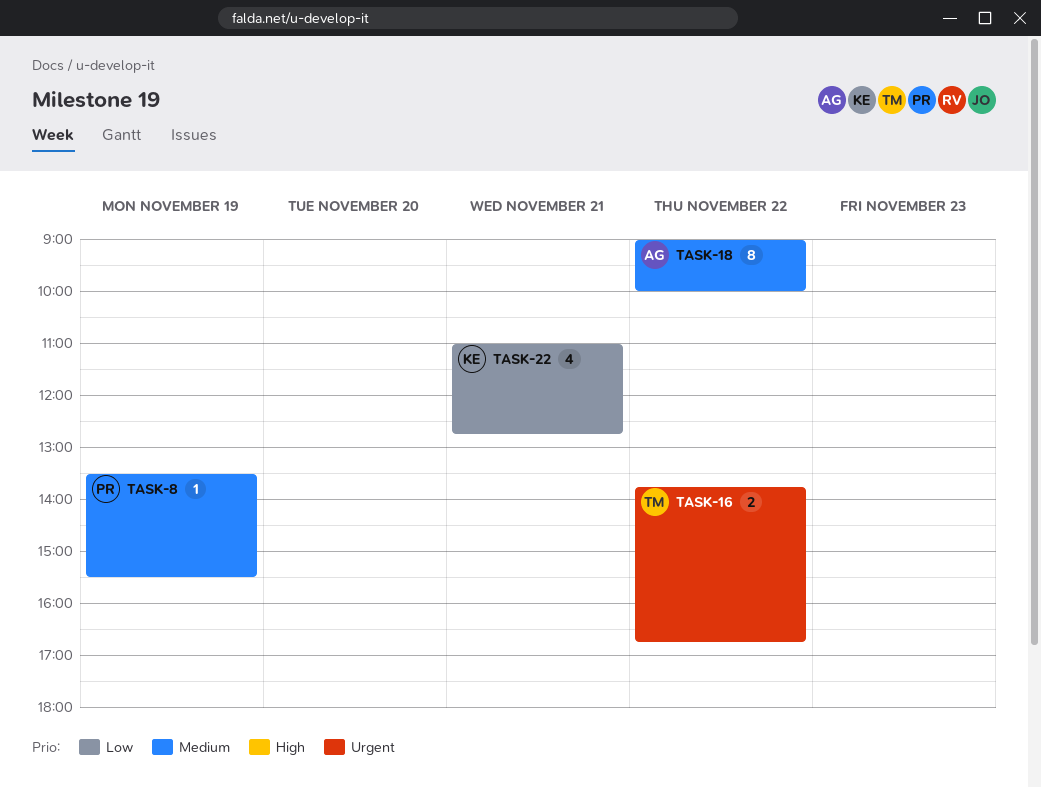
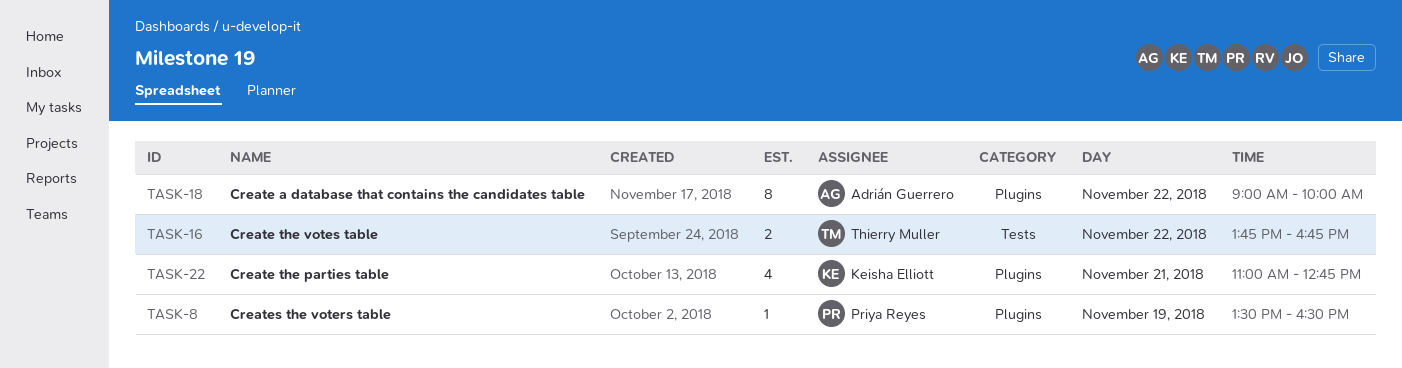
TASK-8, ends: 15:30 -> 16:30

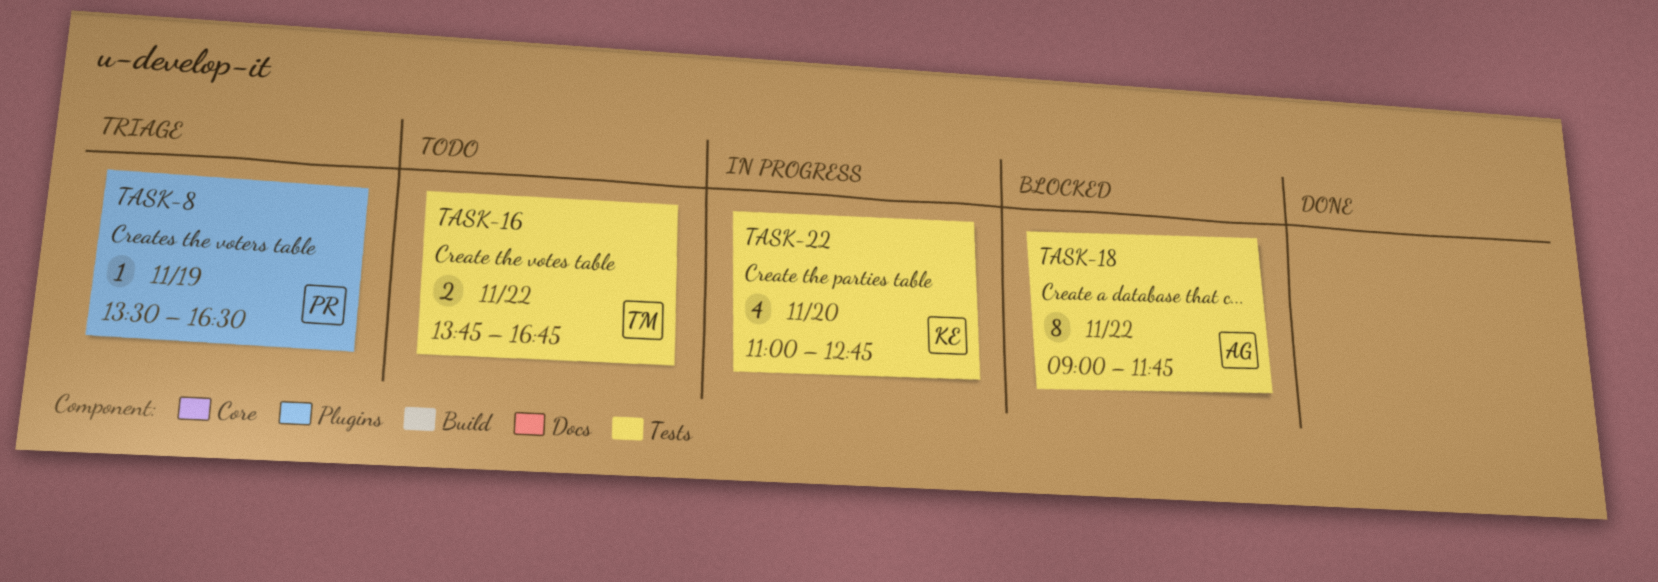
TASK-18, label: Plugins -> Tests
TASK-18, ends: 10:00 -> 11:45
TASK-22, label: Plugins -> Tests
TASK-22, day: Nov 21 -> Nov 20

